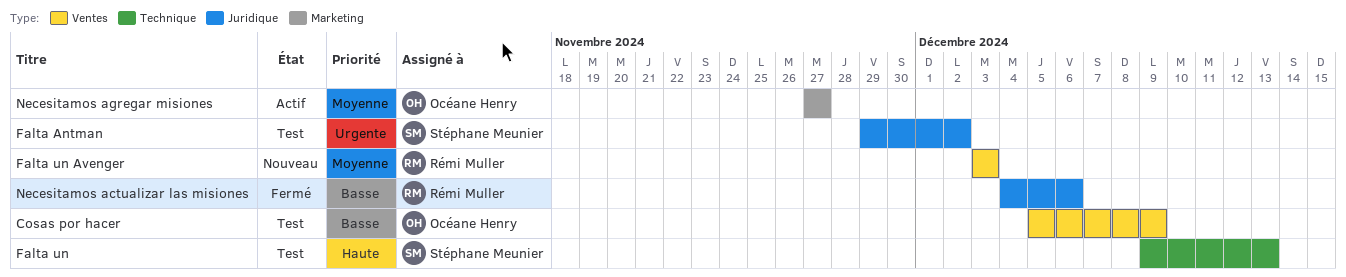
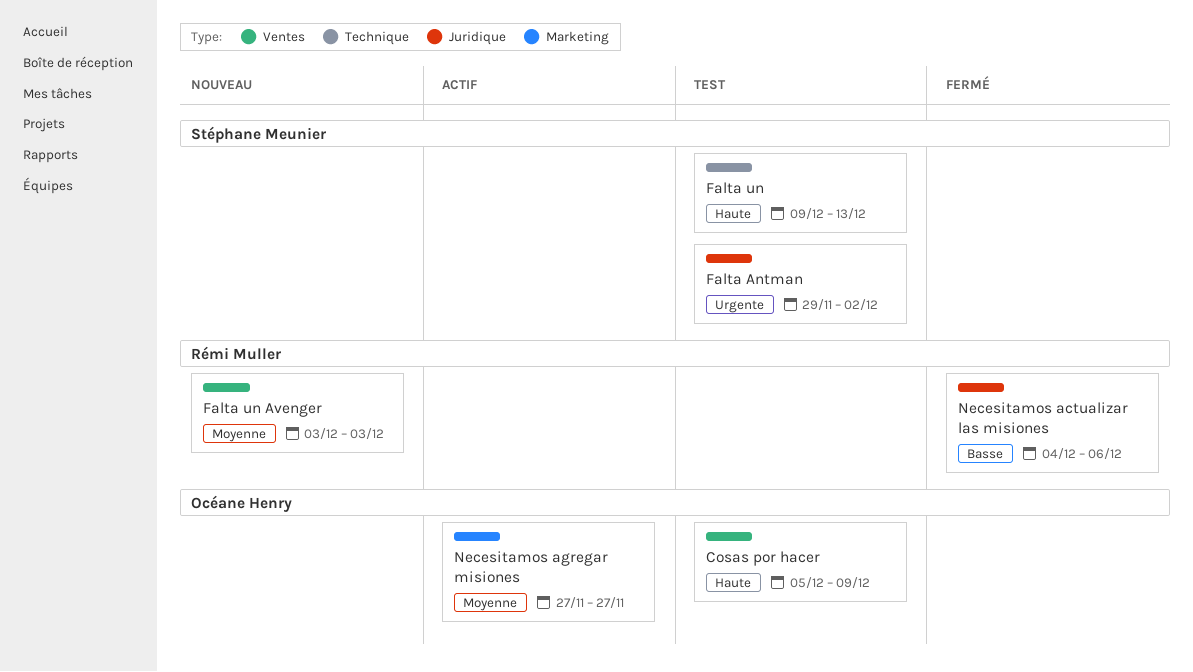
Cosas por hacer, priority: Basse -> Haute

